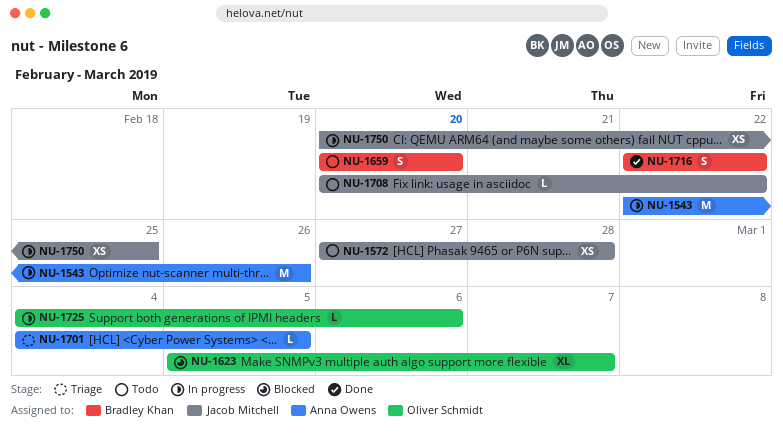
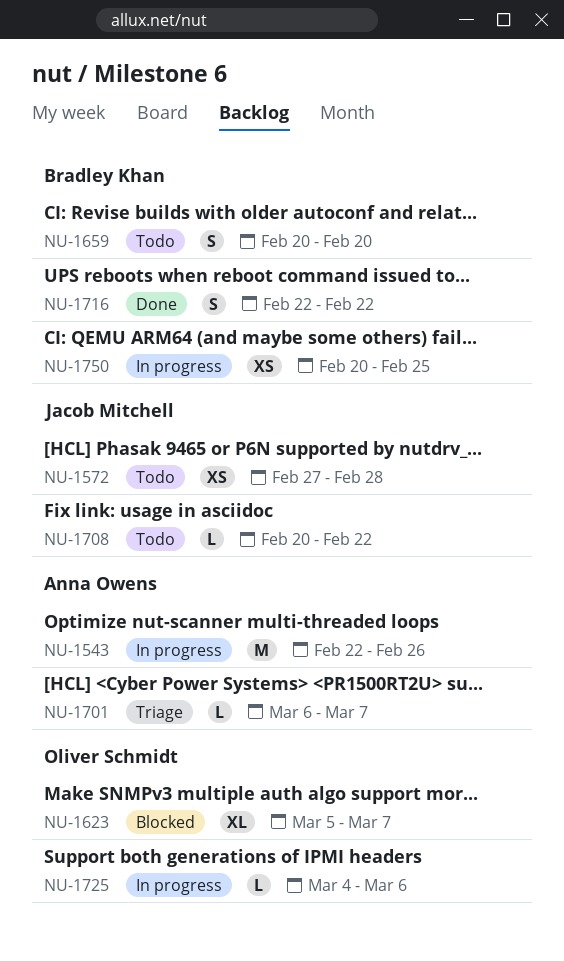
NU-1701, start: Mar 4 -> Mar 6
NU-1701, due: Mar 5 -> Mar 7
NU-1750, owner: Jacob Mitchell -> Bradley Khan

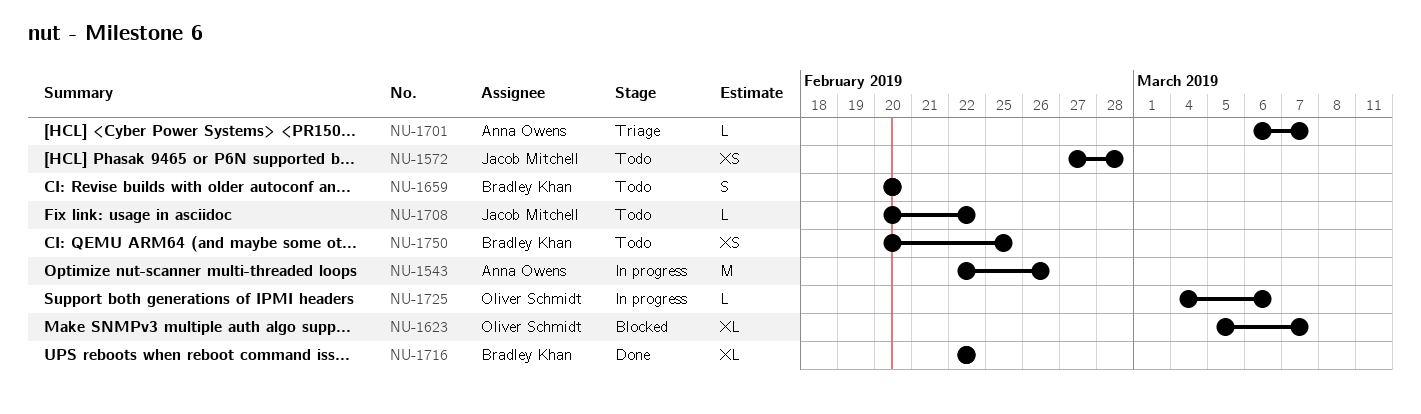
NU-1716, estimate: S -> XL
NU-1750, status: In progress -> Todo

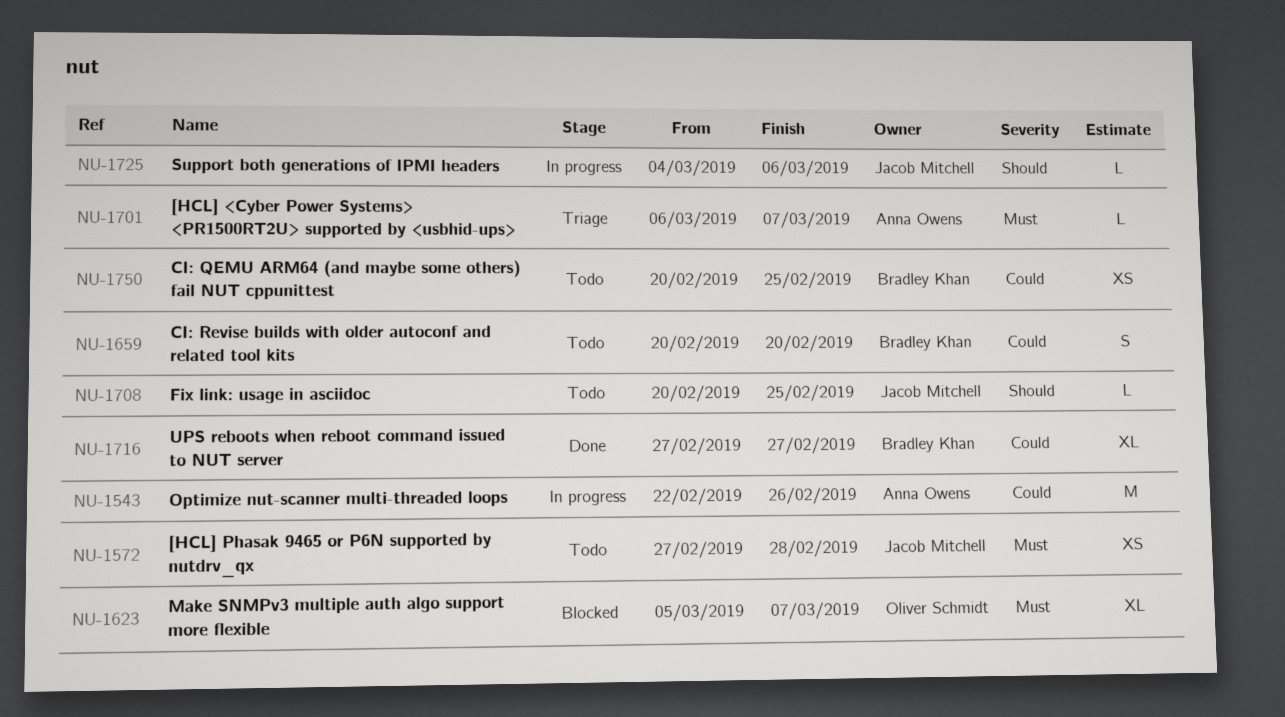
NU-1708, due: Feb 22 -> Feb 25
NU-1716, start: Feb 22 -> Feb 27
NU-1716, due: Feb 22 -> Feb 27
NU-1725, owner: Oliver Schmidt -> Jacob Mitchell

